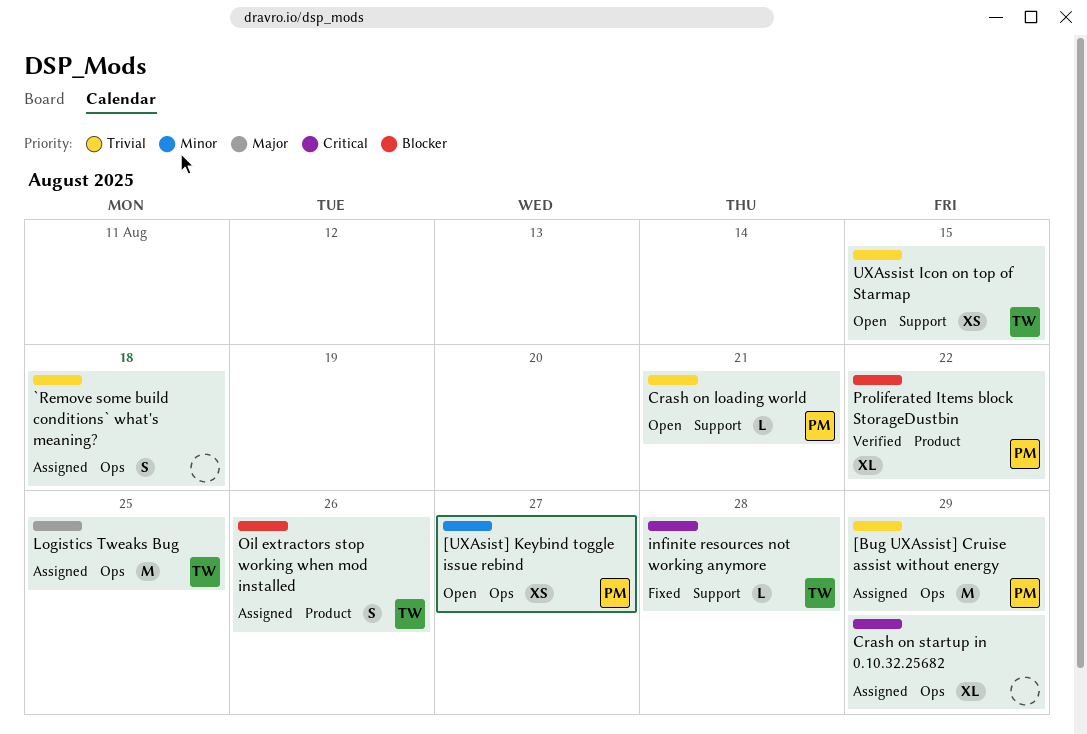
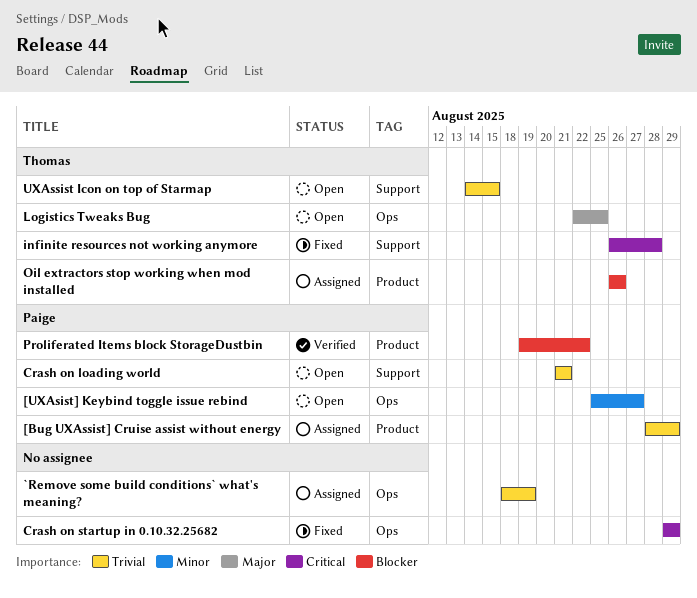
[Bug UXAssist] Cruise assist without energy, label: Ops -> Product
`Remove some build conditions` what's meaning?, due: Aug 18 -> Aug 19
Crash on startup in 0.10.32.25682, status: Assigned -> Fixed
Logistics Tweaks Bug, status: Assigned -> Open

